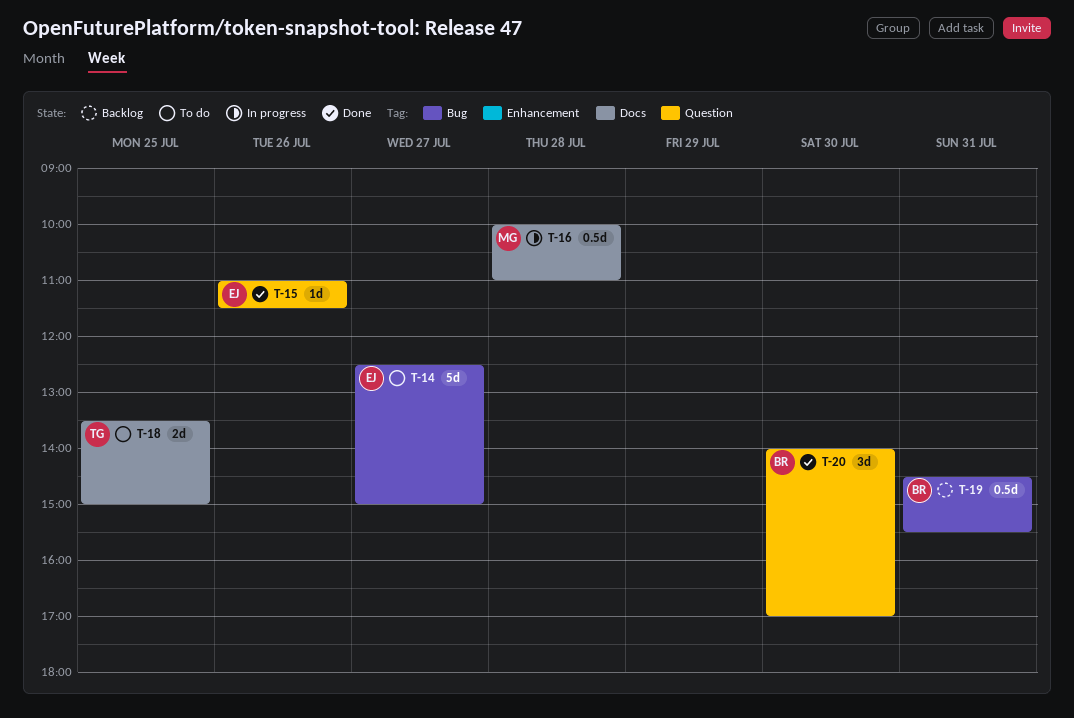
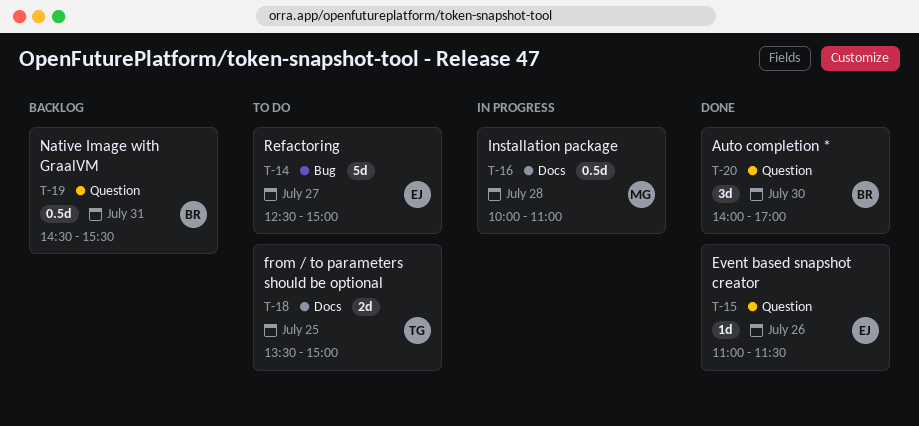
T-19, label: Bug -> Question

